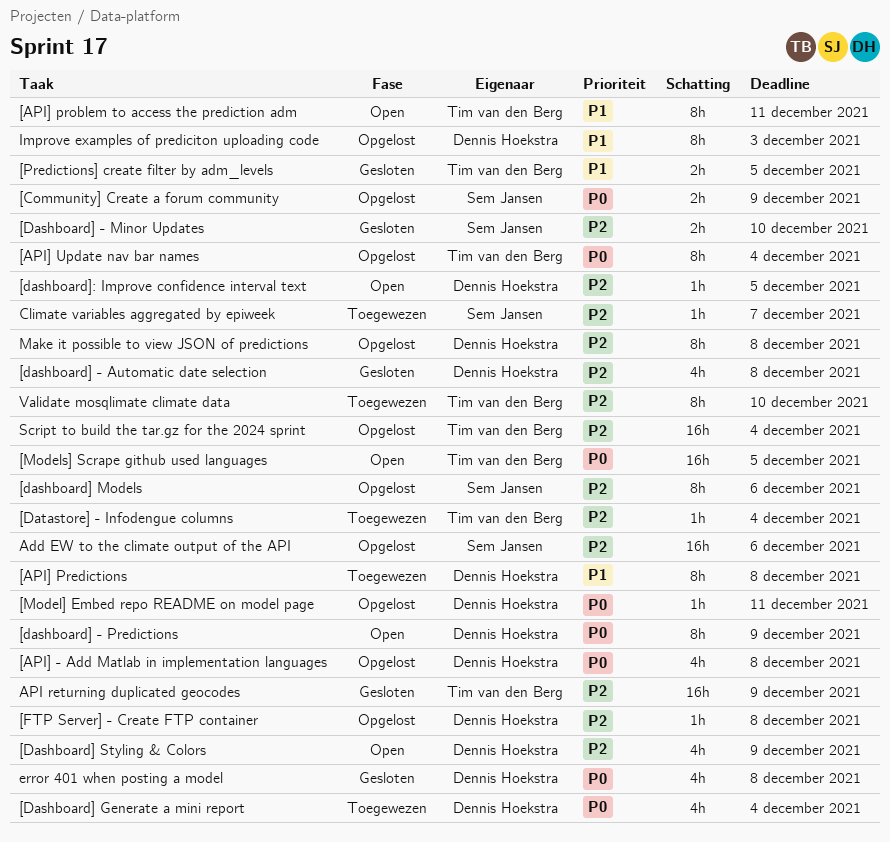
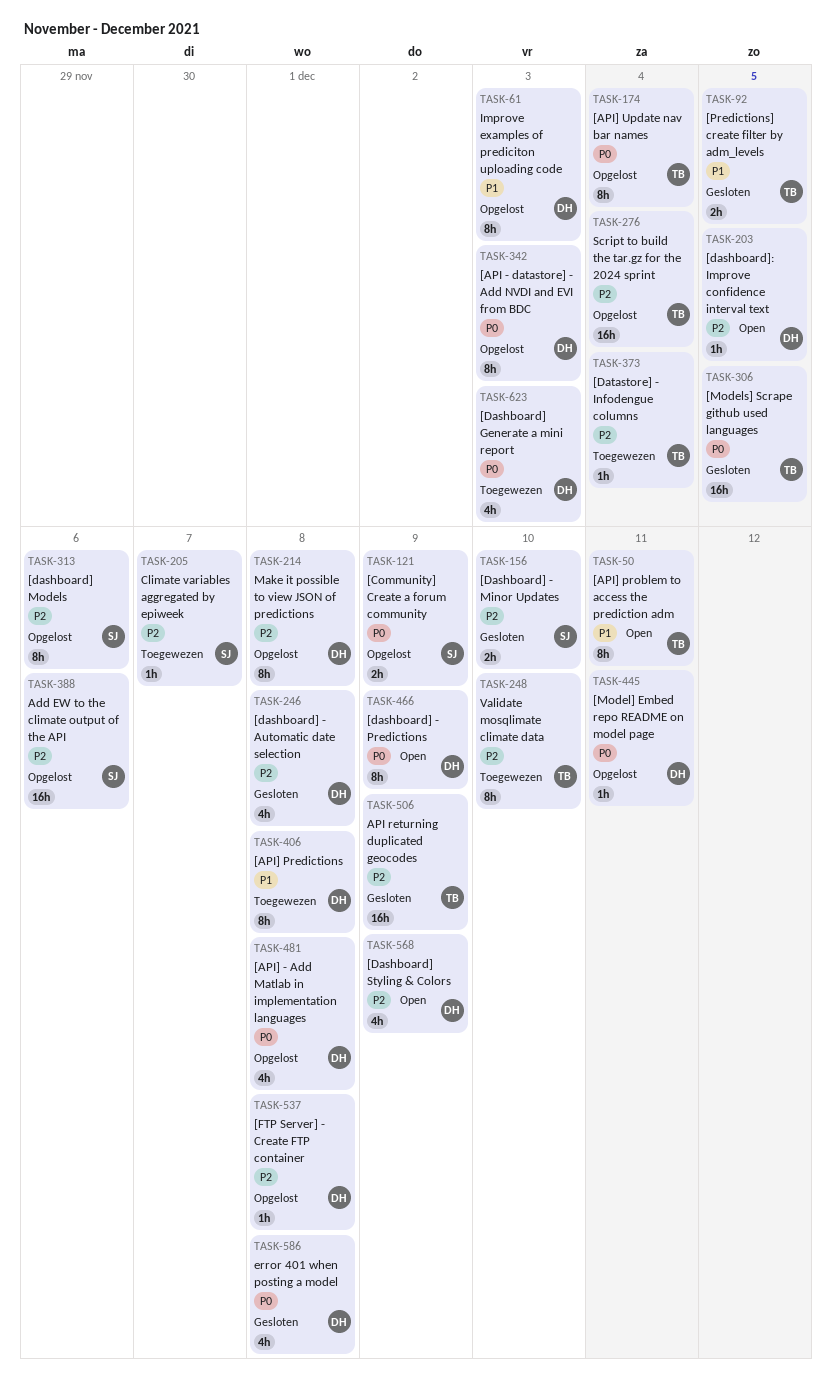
[API - datastore] - Add NVDI and EVI from BDC: none -> present
[Dashboard] Generate a mini report, due: Dec 4 -> Dec 3
[Models] Scrape github used languages, status: Open -> Gesloten

